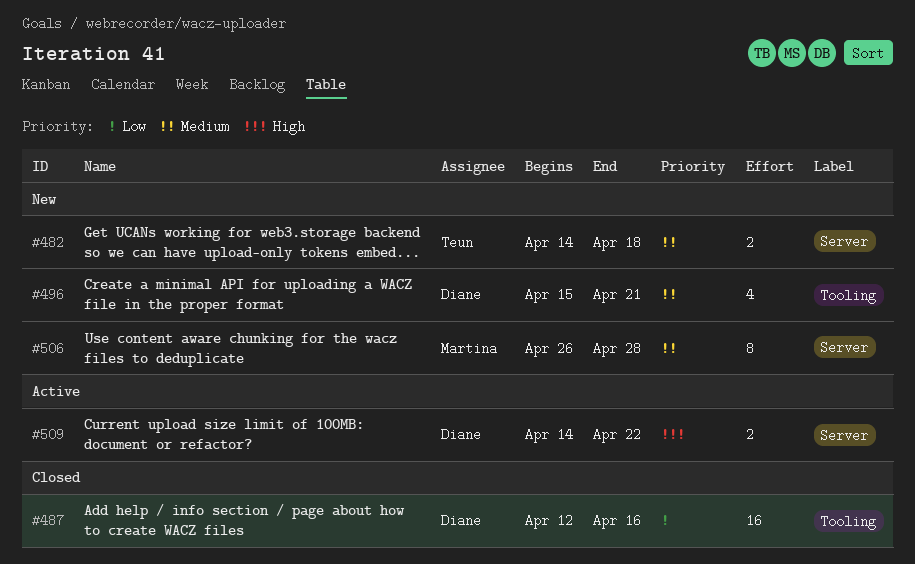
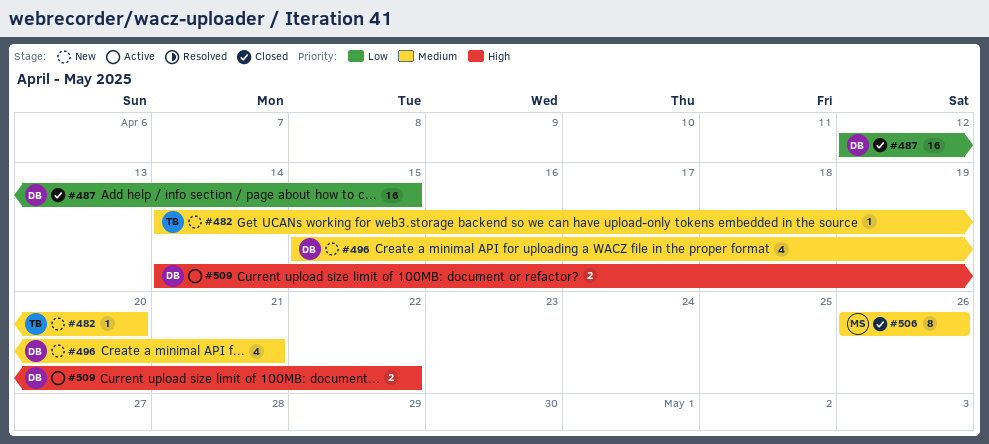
#482, estimate: 2 -> 1
#482, due: Apr 18 -> Apr 20
#487, due: Apr 16 -> Apr 15
#506, status: New -> Closed
#506, due: Apr 28 -> Apr 26

